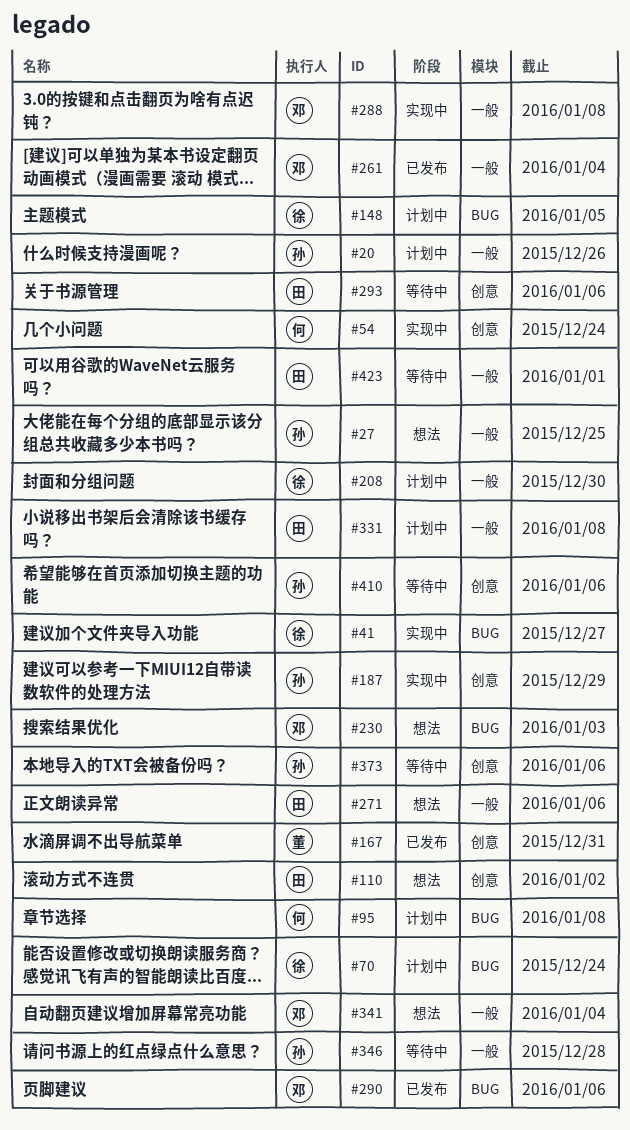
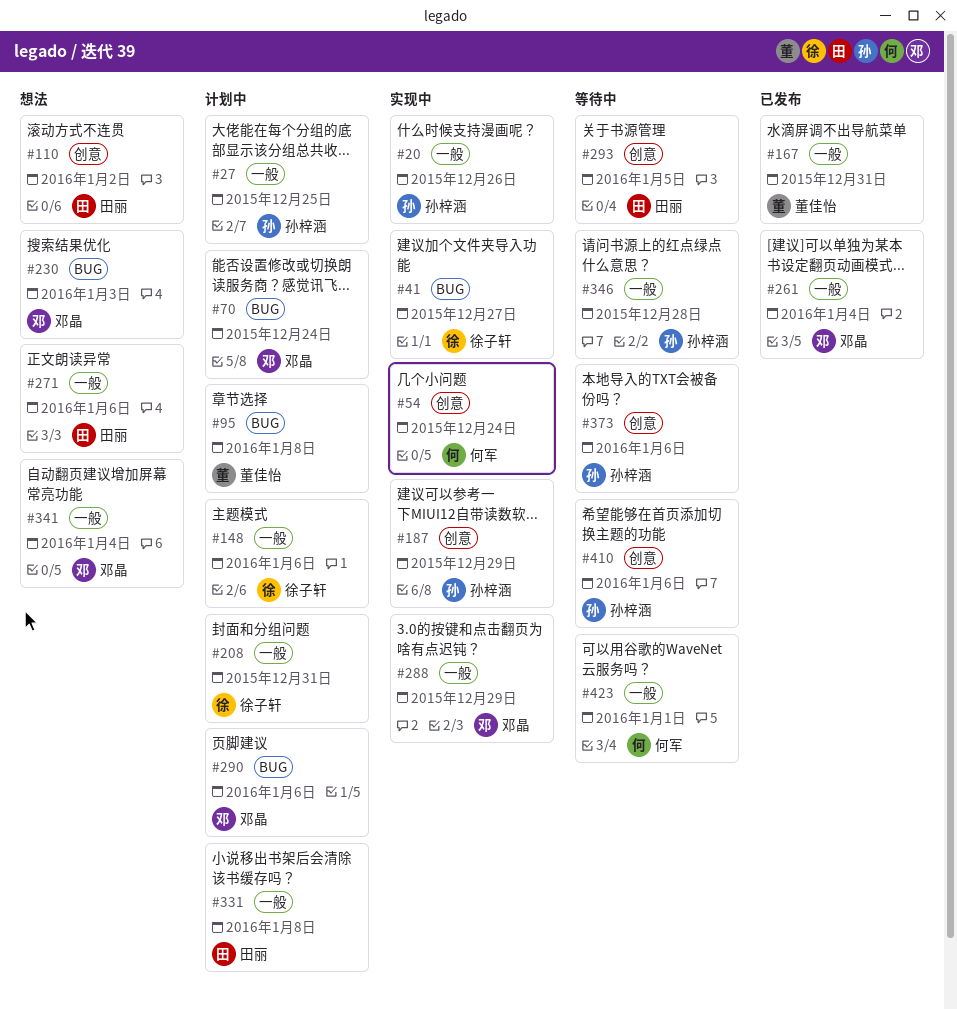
#20, status: 计划中 -> 实现中
#27, status: 想法 -> 计划中
#70, owner: 徐子轩 -> 邓晶
#95, owner: 何军 -> 董佳怡
#148, label: BUG -> 一般
#148, due: Jan 5 -> Jan 6
#167, label: 创意 -> 一般
#208, due: Dec 30 -> Dec 31
#288, due: Jan 8 -> Dec 29
#290, status: 已发布 -> 计划中
#293, due: Jan 6 -> Jan 5
#423, owner: 田丽 -> 何军

